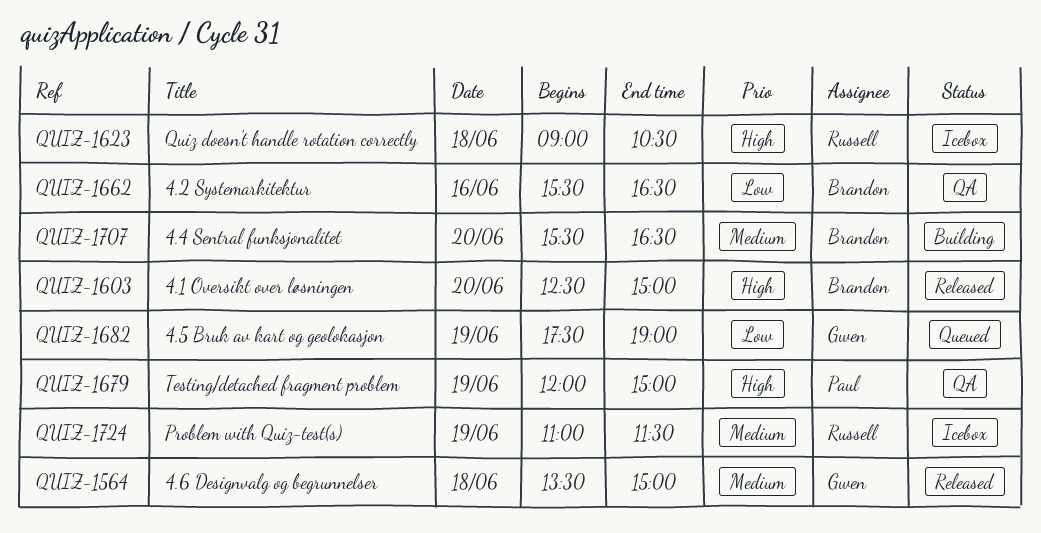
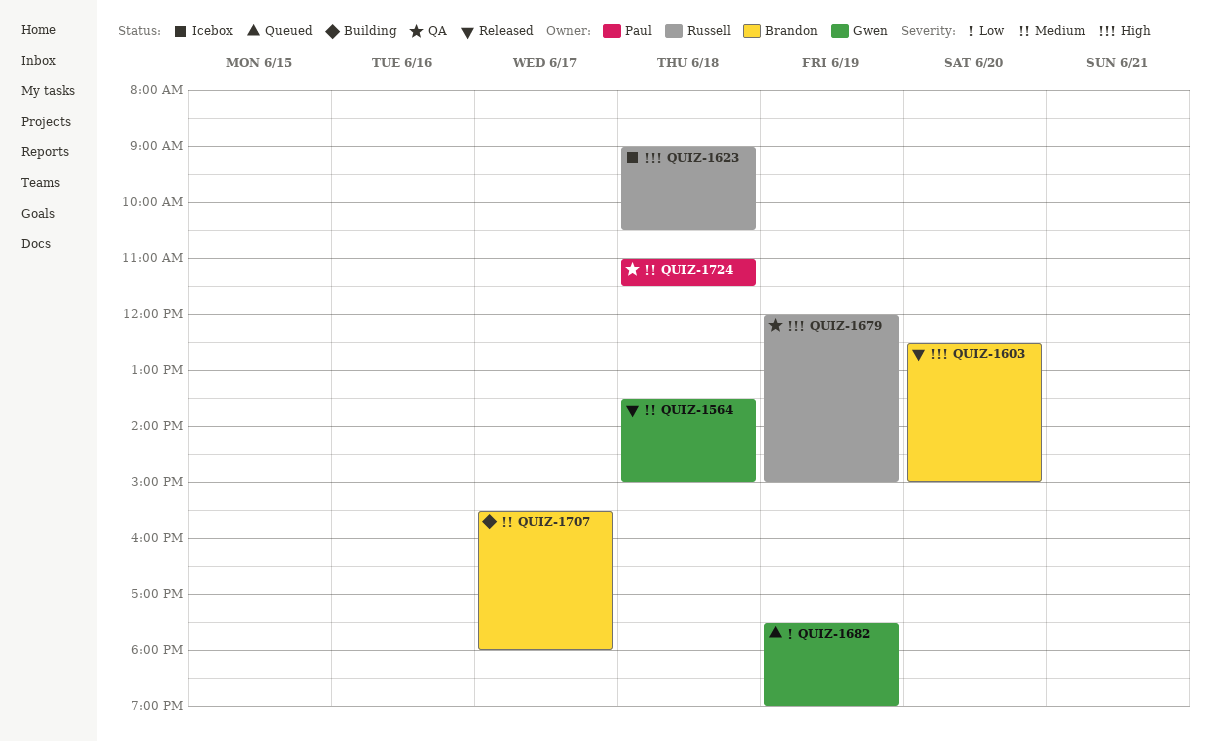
QUIZ-1662: present -> none
QUIZ-1679, owner: Paul -> Russell
QUIZ-1707, day: Jun 20 -> Jun 17
QUIZ-1707, ends: 16:30 -> 18:00
QUIZ-1724, status: Icebox -> QA
QUIZ-1724, owner: Russell -> Paul
QUIZ-1724, day: Jun 19 -> Jun 18

